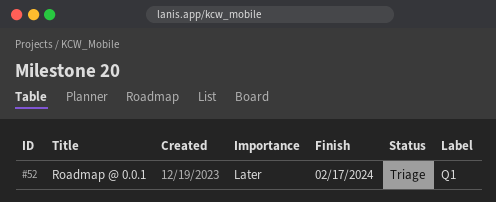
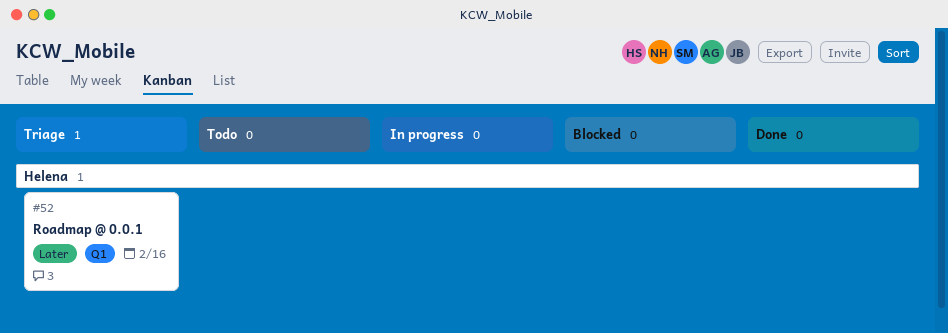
#52, due: Feb 17 -> Feb 16

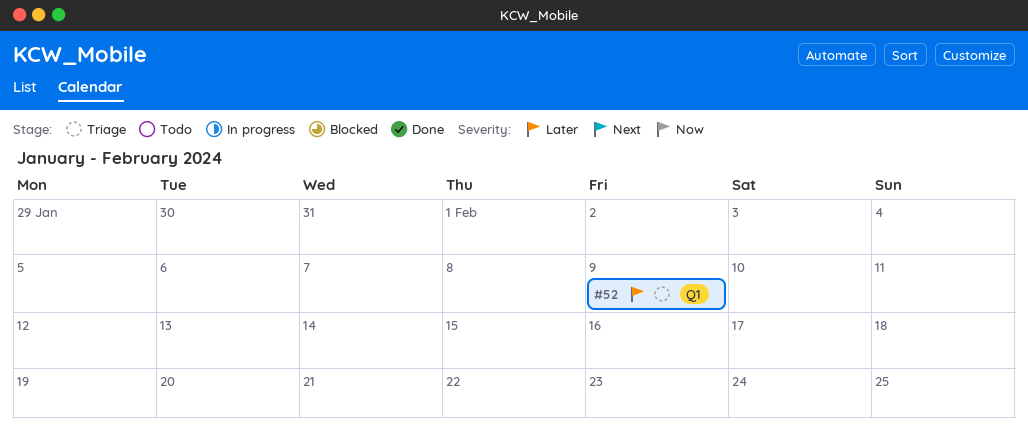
#52, due: Feb 16 -> Feb 9

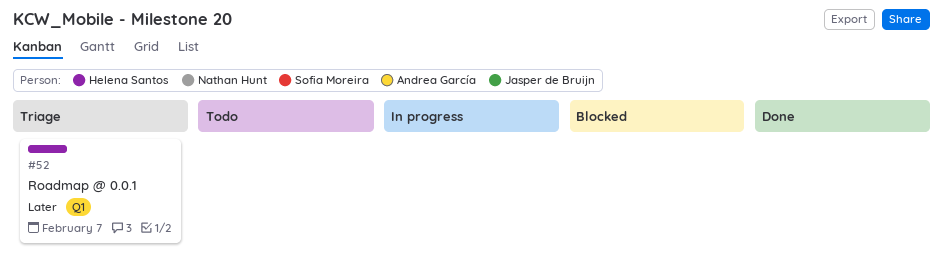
#52, due: Feb 9 -> Feb 7

